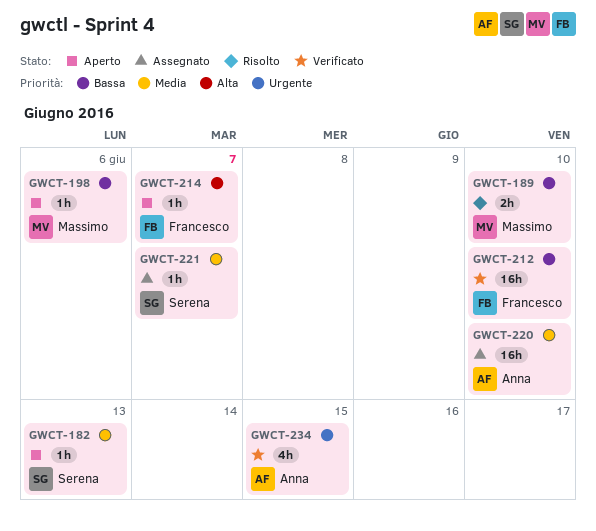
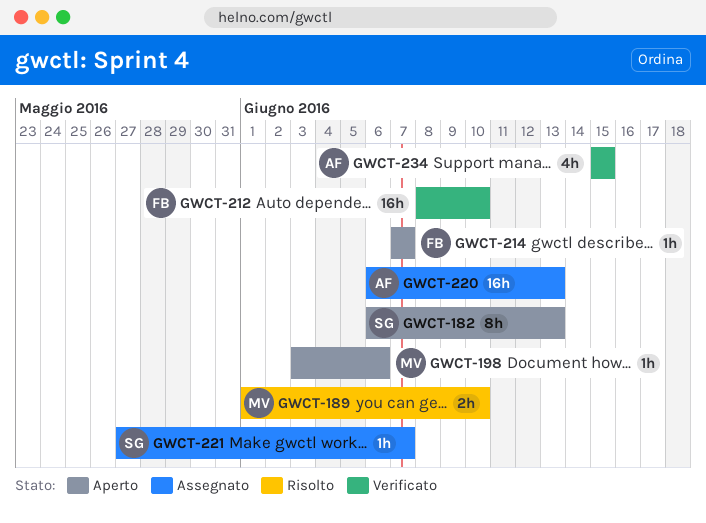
GWCT-182, estimate: 1h -> 8h
GWCT-220, due: Jun 10 -> Jun 13

